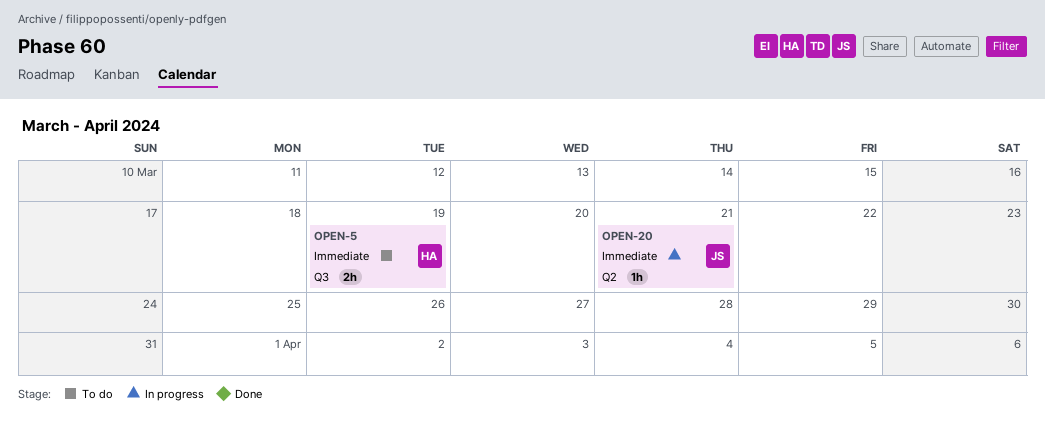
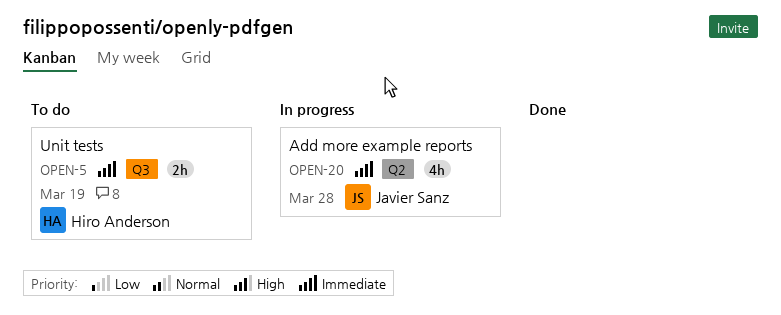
OPEN-20, estimate: 1h -> 4h
OPEN-20, due: Mar 21 -> Mar 28

